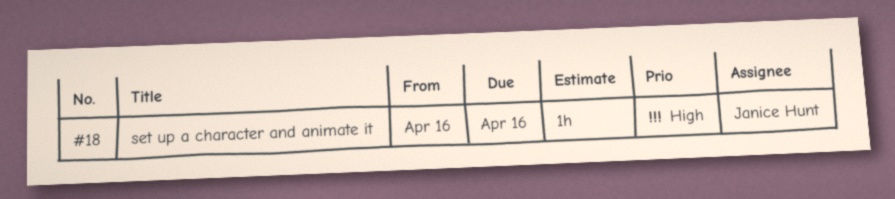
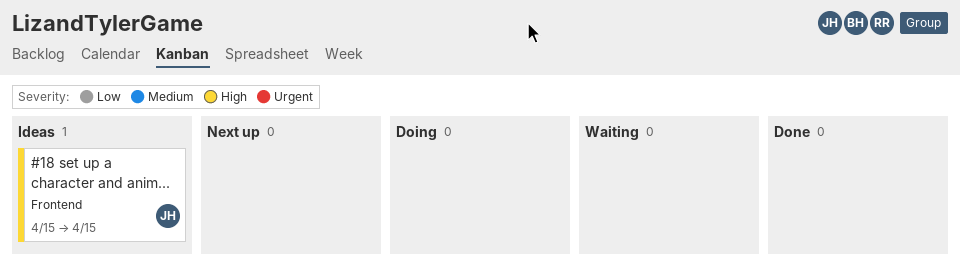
#18, start: Apr 16 -> Apr 15
#18, due: Apr 16 -> Apr 15

